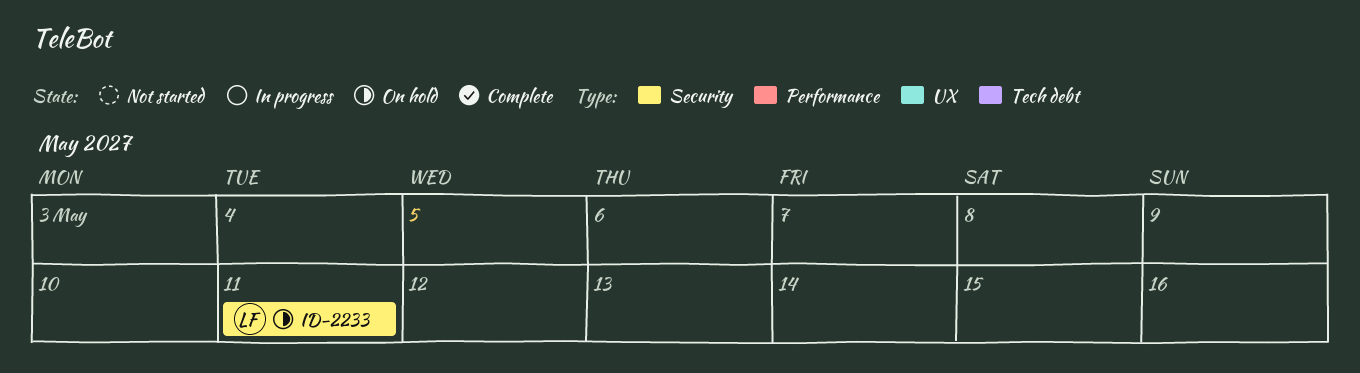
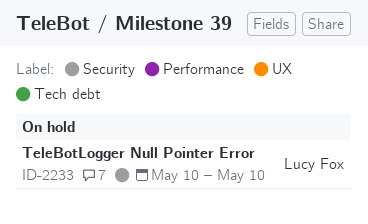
ID-2233, start: May 11 -> May 10
ID-2233, due: May 11 -> May 10

